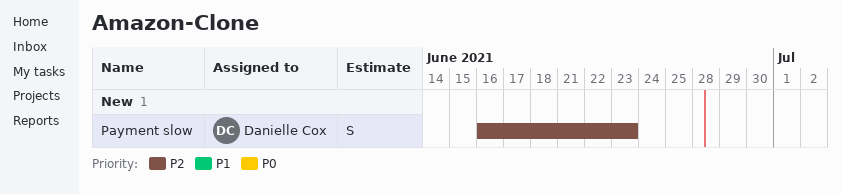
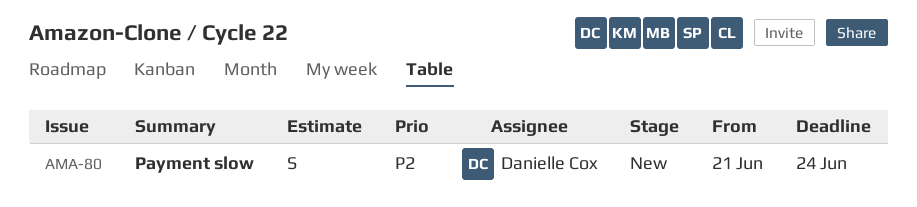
Payment slow, start: Jun 16 -> Jun 21
Payment slow, due: Jun 23 -> Jun 24

